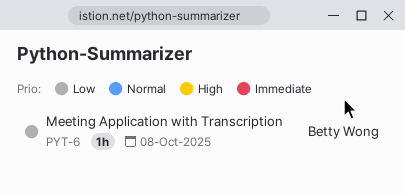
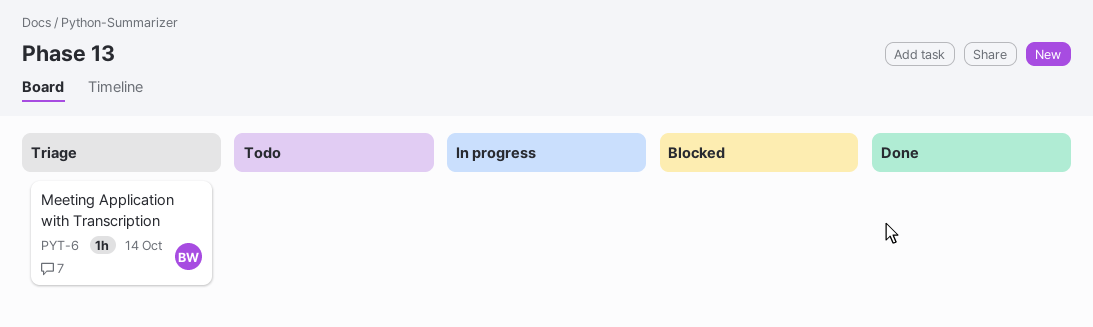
PYT-6, due: Oct 8 -> Oct 14

